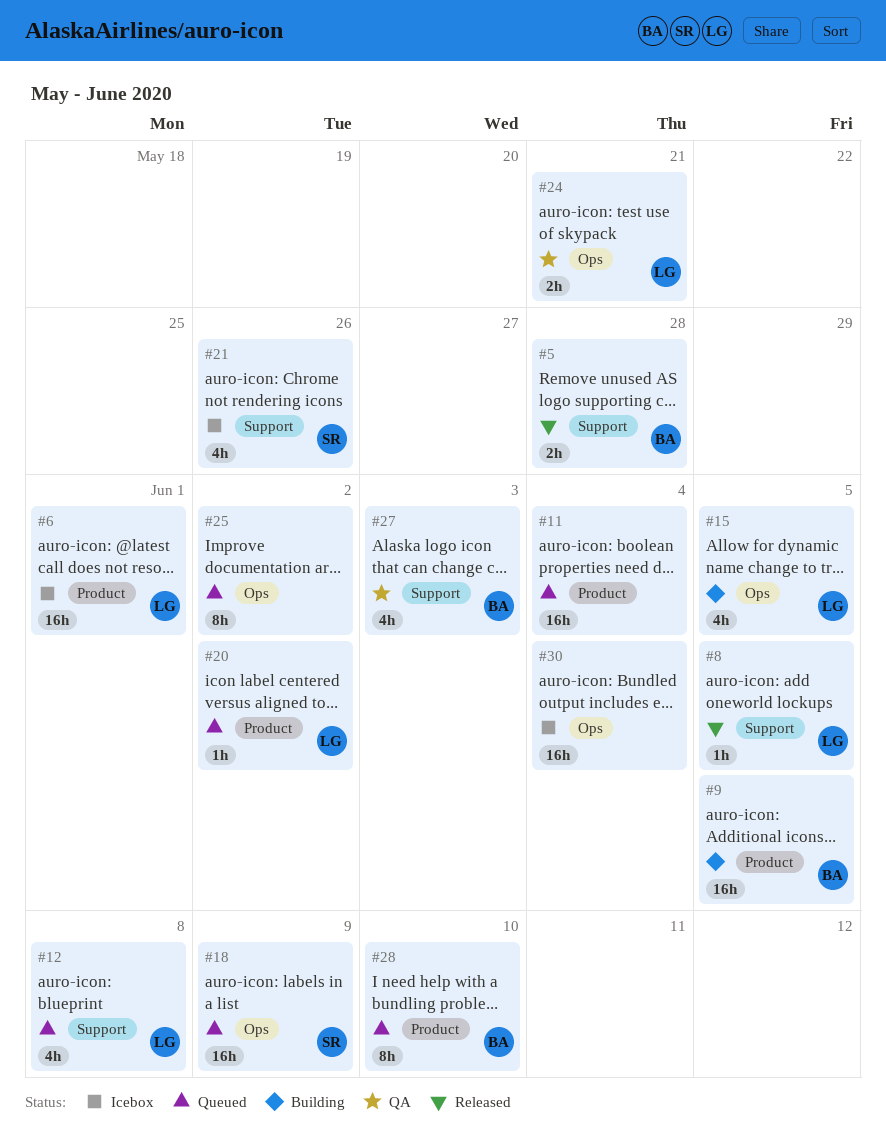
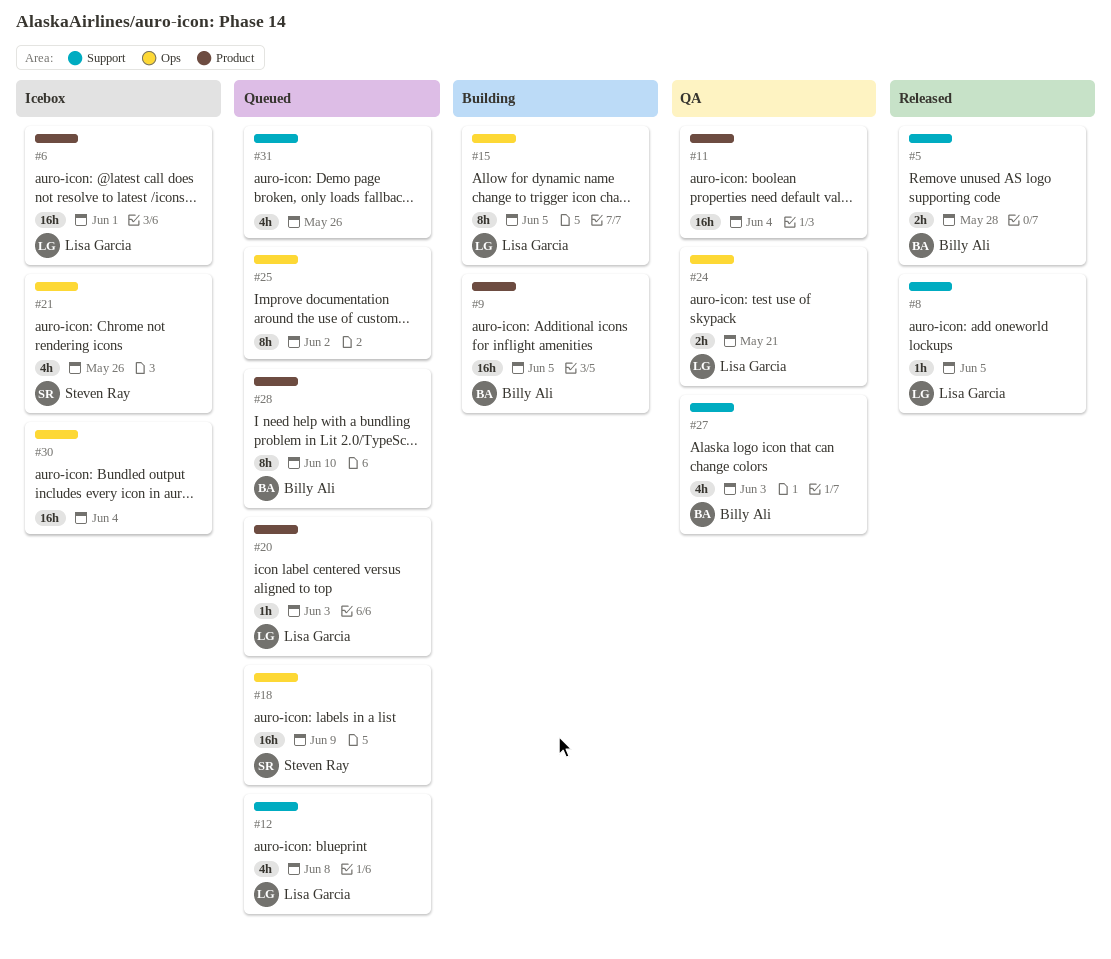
#11, status: Queued -> QA
#15, estimate: 4h -> 8h
#20, due: Jun 2 -> Jun 3
#21, label: Support -> Ops
#31: none -> present

